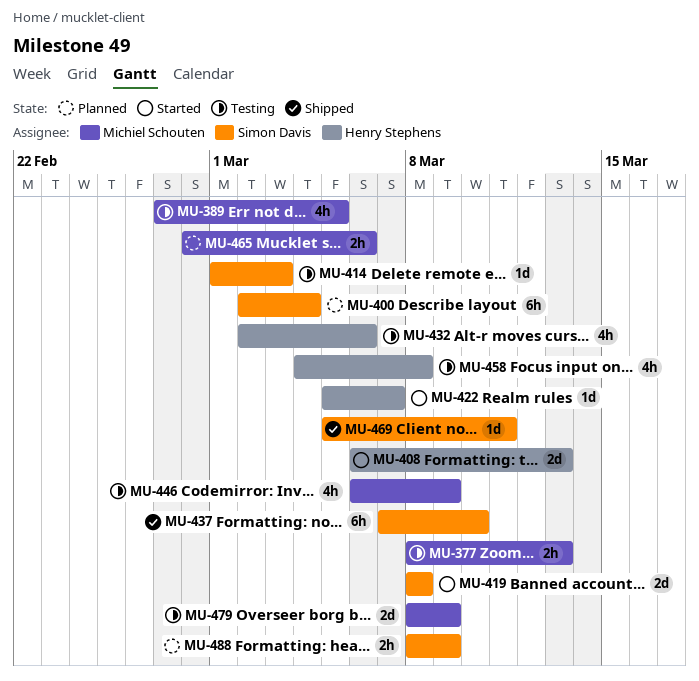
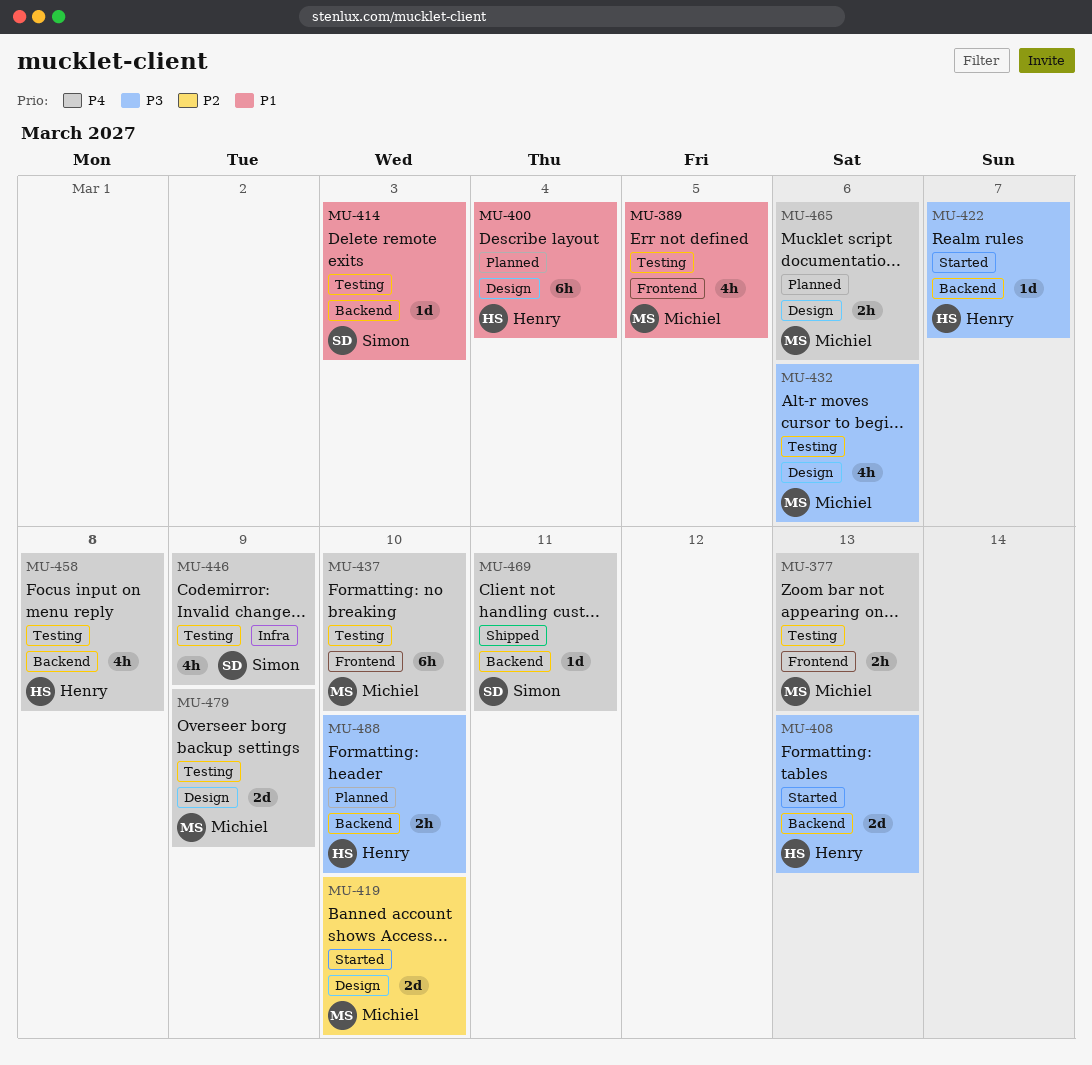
MU-400, owner: Simon Davis -> Henry Stephens
MU-419, owner: Simon Davis -> Michiel Schouten
MU-419, due: Mar 8 -> Mar 10
MU-432, owner: Henry Stephens -> Michiel Schouten
MU-437, status: Shipped -> Testing
MU-437, owner: Simon Davis -> Michiel Schouten
MU-446, owner: Michiel Schouten -> Simon Davis
MU-488, owner: Simon Davis -> Henry Stephens
MU-488, due: Mar 9 -> Mar 10

